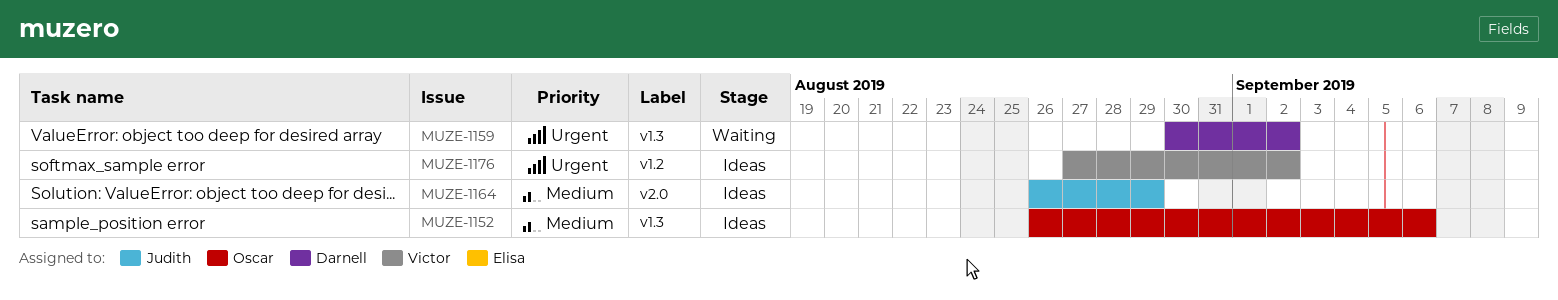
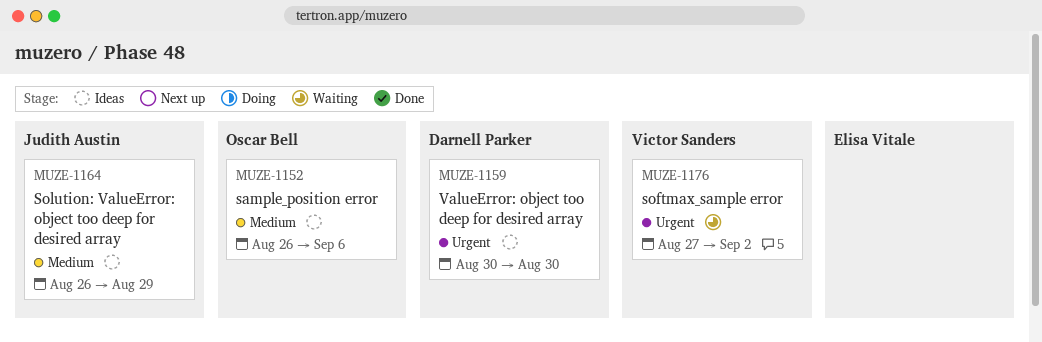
MUZE-1159, status: Waiting -> Ideas
MUZE-1159, due: Sep 2 -> Aug 30
MUZE-1176, status: Ideas -> Waiting

